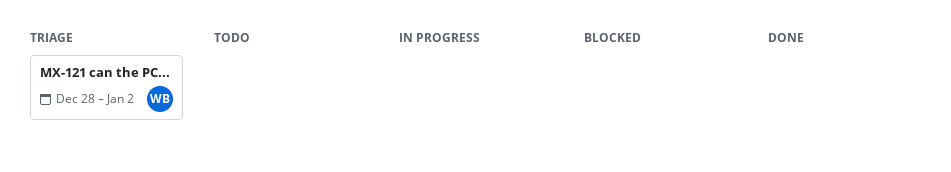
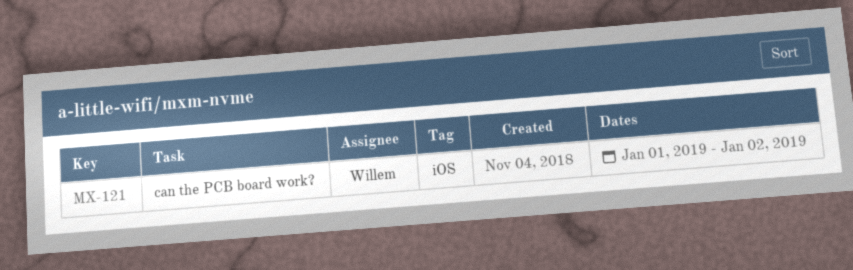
MX-121, start: Dec 28 -> Jan 1

